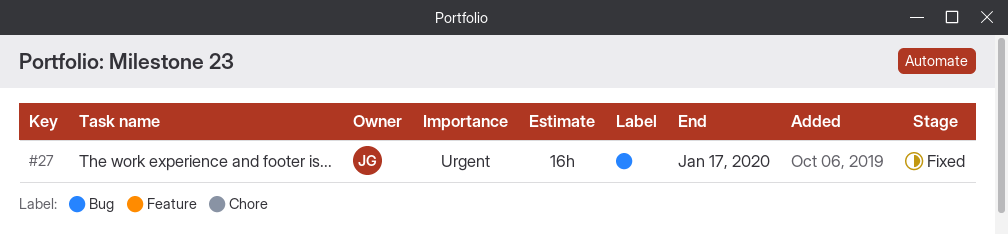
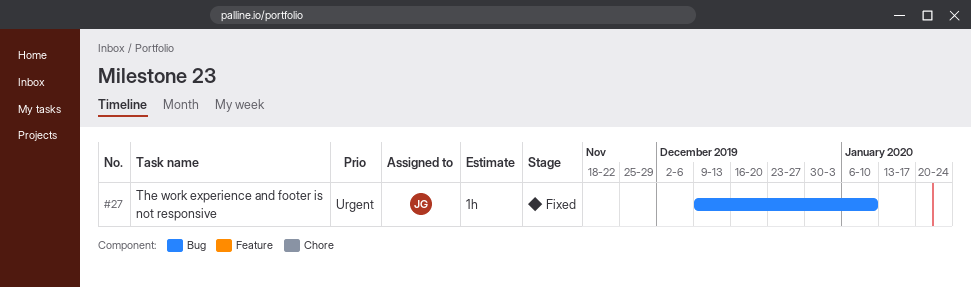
#27, estimate: 16h -> 1h
#27, due: Jan 17 -> Jan 10

